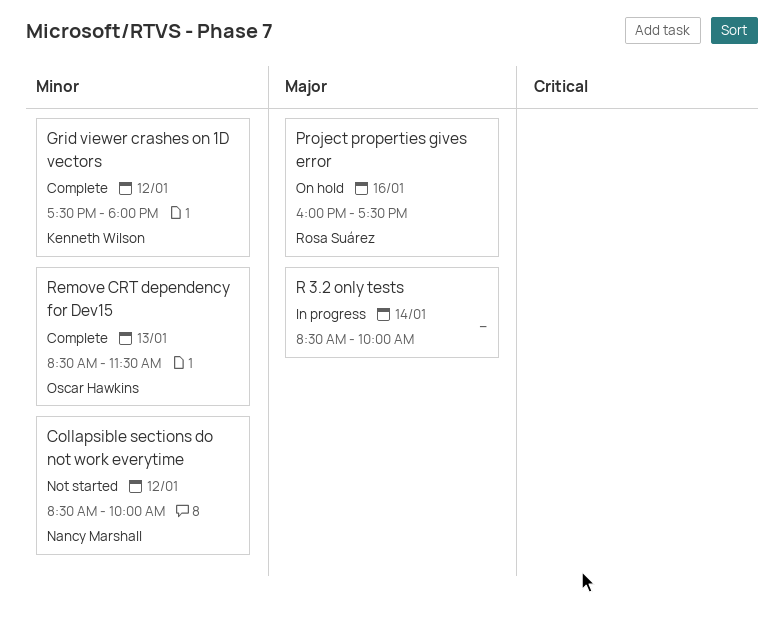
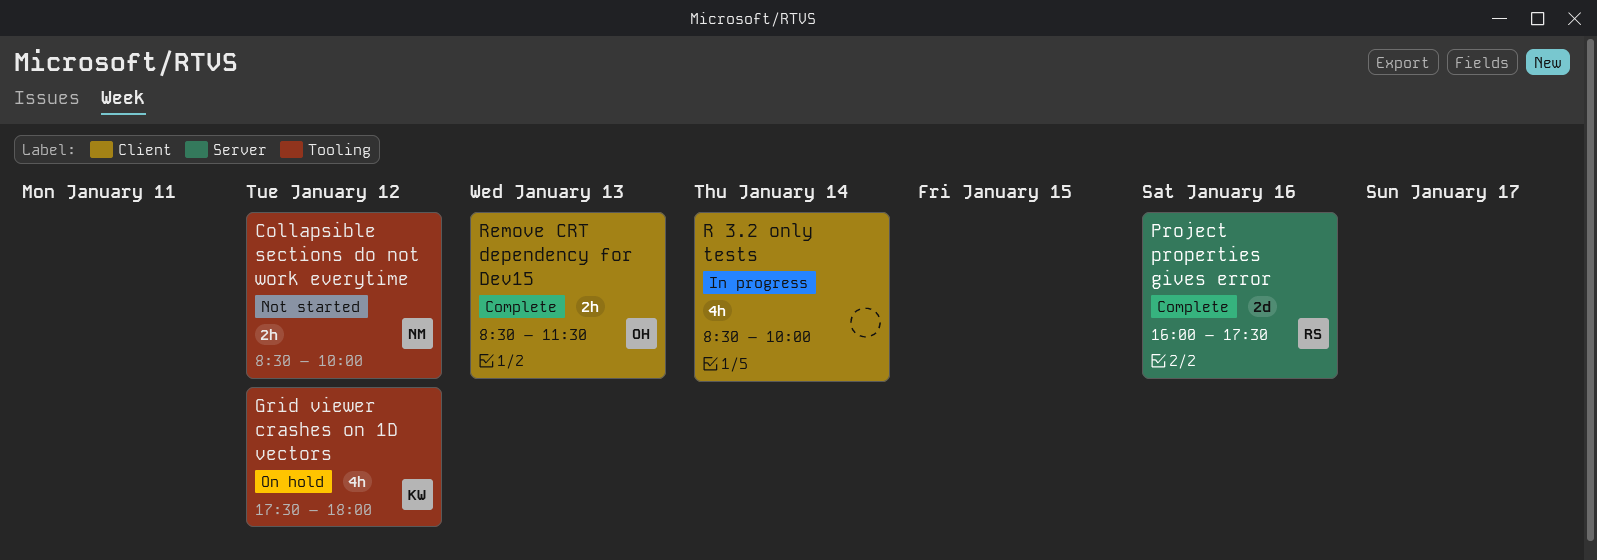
Grid viewer crashes on 1D vectors, status: Complete -> On hold
Project properties gives error, status: On hold -> Complete

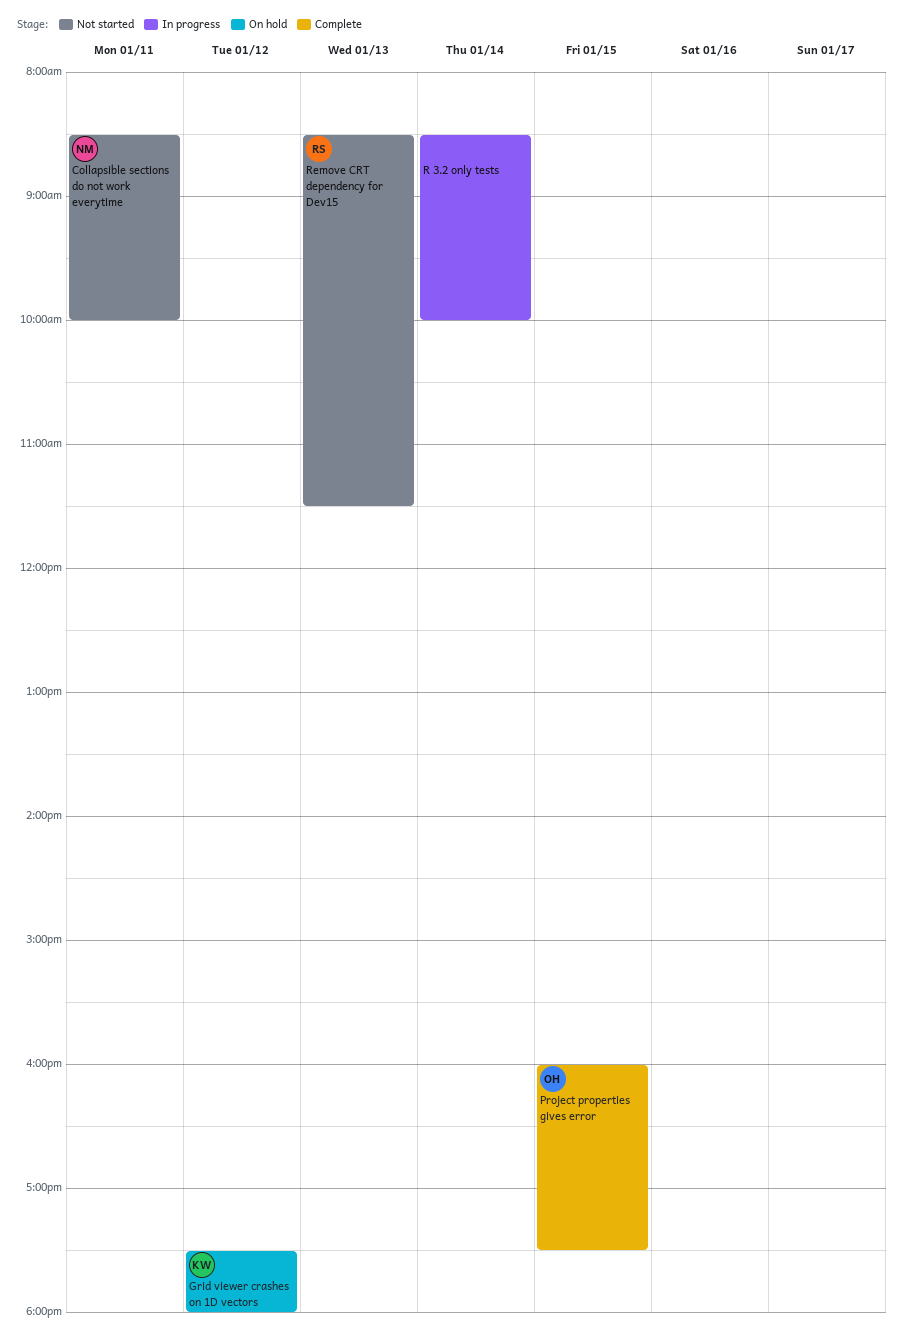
Collapsible sections do not work everytime, day: Jan 12 -> Jan 11
Project properties gives error, owner: RS -> OH
Project properties gives error, day: Jan 16 -> Jan 15
Remove CRT dependency for Dev15, status: Complete -> Not started
Remove CRT dependency for Dev15, owner: OH -> RS

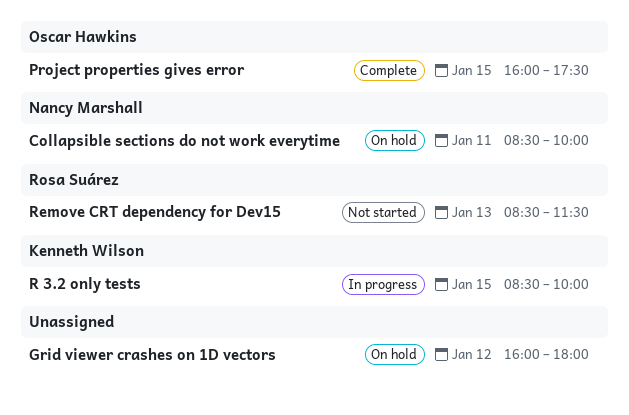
Collapsible sections do not work everytime, status: Not started -> On hold
Grid viewer crashes on 1D vectors, owner: Kenneth Wilson -> none
Grid viewer crashes on 1D vectors, begins: 17:30 -> 16:00
R 3.2 only tests, owner: none -> Kenneth Wilson
R 3.2 only tests, day: Jan 14 -> Jan 15

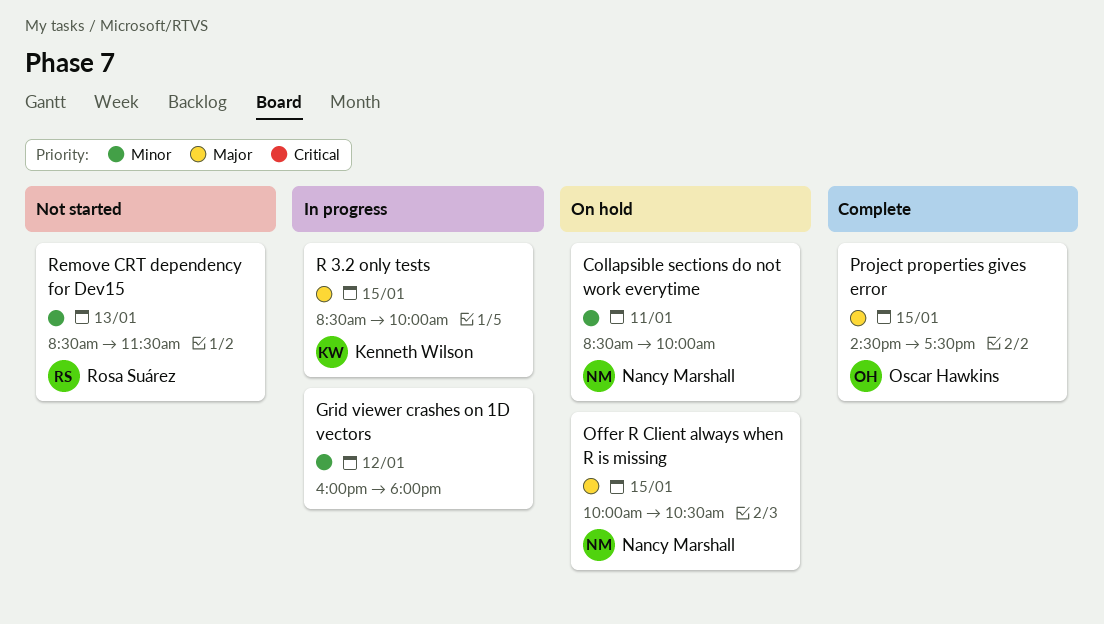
Grid viewer crashes on 1D vectors, status: On hold -> In progress
Offer R Client always when R is missing: none -> present
Project properties gives error, begins: 16:00 -> 14:30

